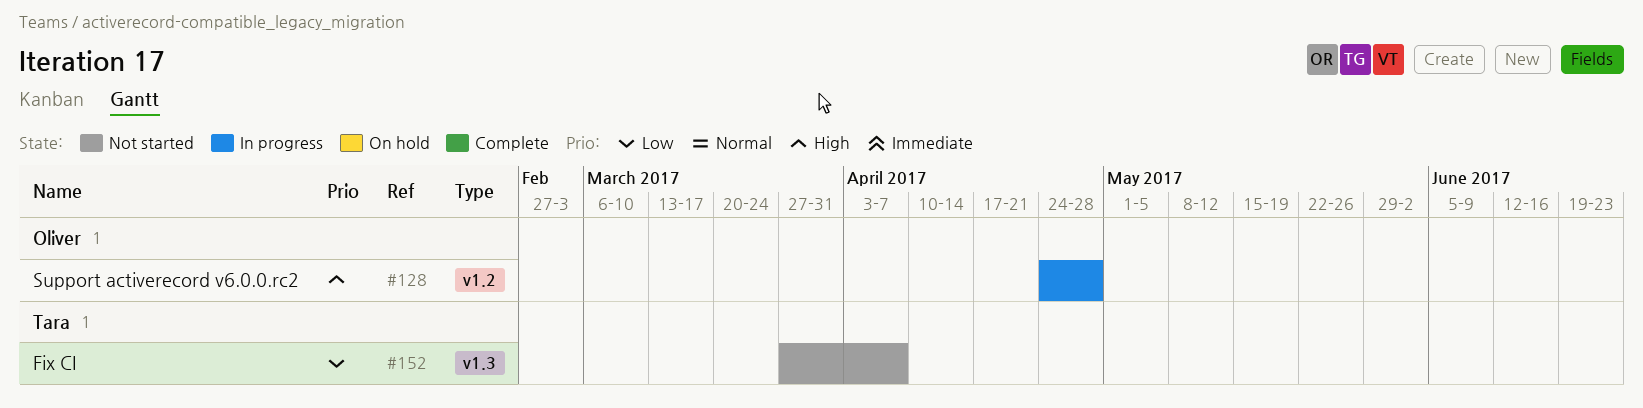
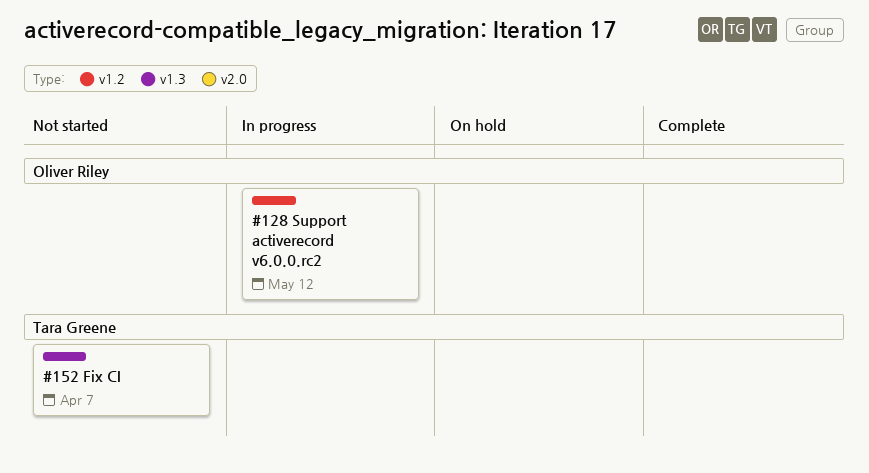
#128, due: Apr 28 -> May 12

